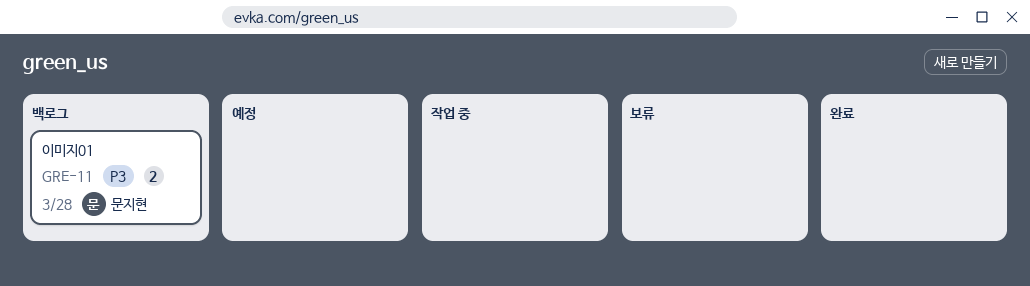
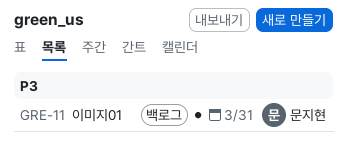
GRE-11, estimate: 2 -> 1
GRE-11, due: Mar 28 -> Mar 31

